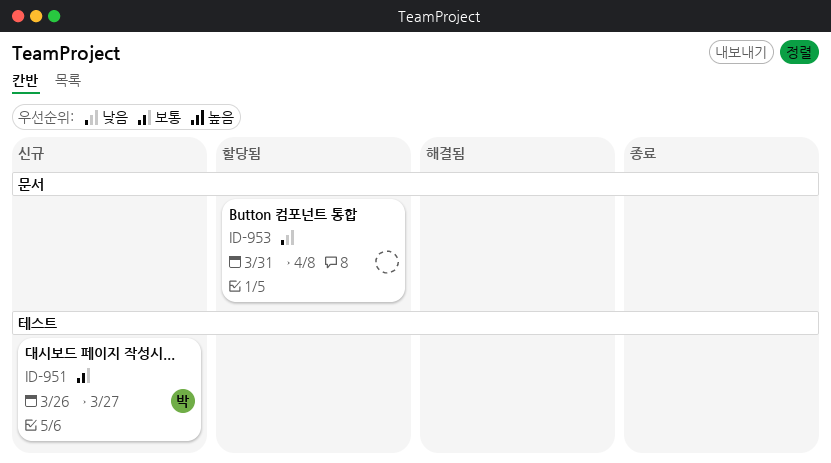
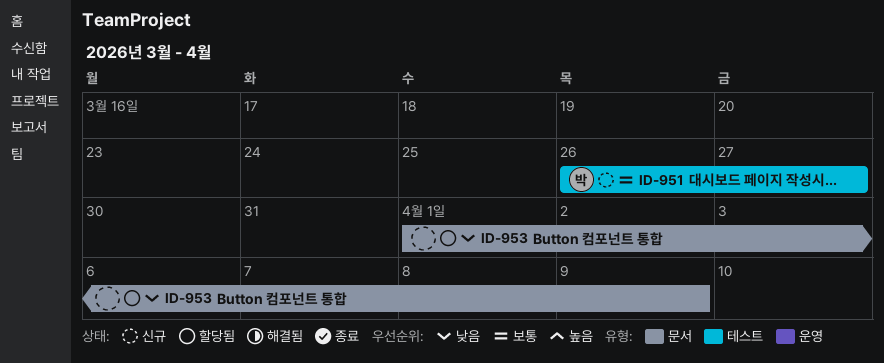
ID-953, start: Mar 31 -> Apr 1
ID-953, due: Apr 8 -> Apr 9

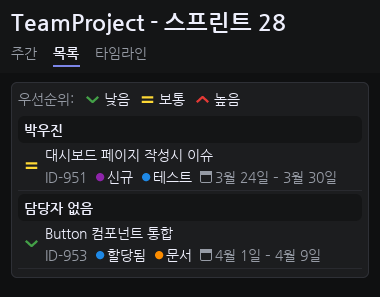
ID-951, start: Mar 26 -> Mar 24
ID-951, due: Mar 27 -> Mar 30

